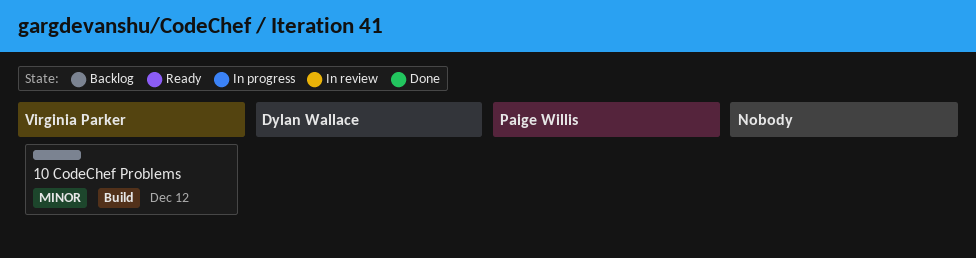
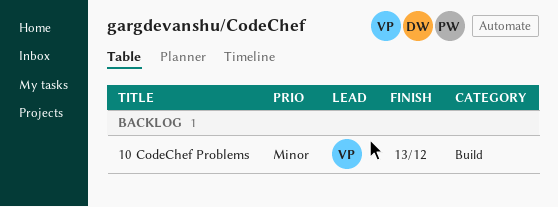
10 CodeChef Problems, due: Dec 12 -> Dec 13

